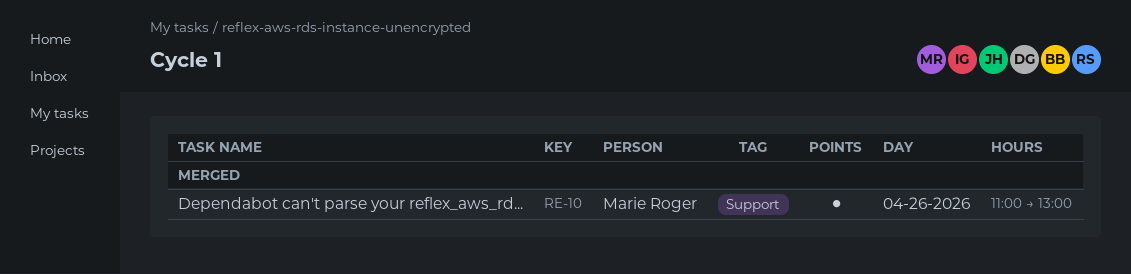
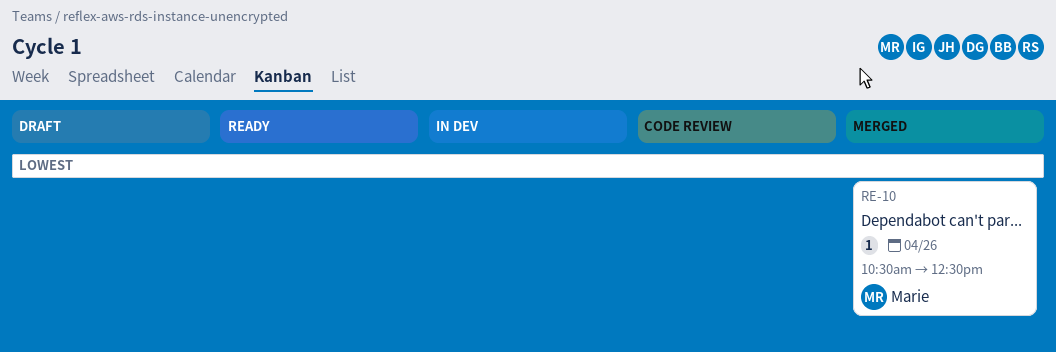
RE-10, begins: 11:00 -> 10:30
RE-10, ends: 13:00 -> 12:30

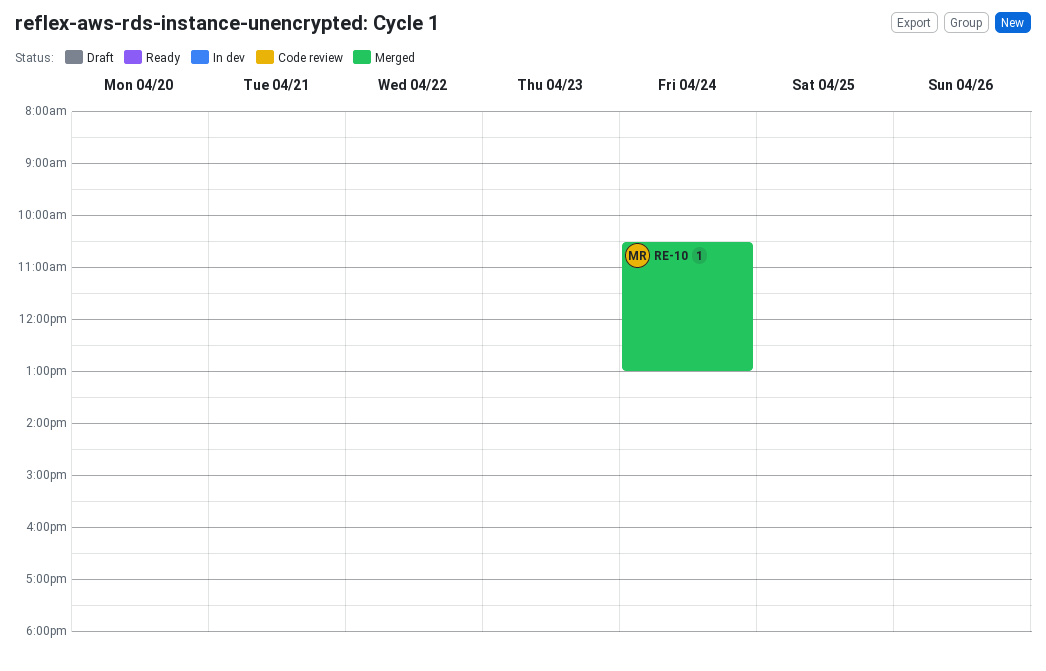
RE-10, day: Apr 26 -> Apr 24
RE-10, ends: 12:30 -> 13:00

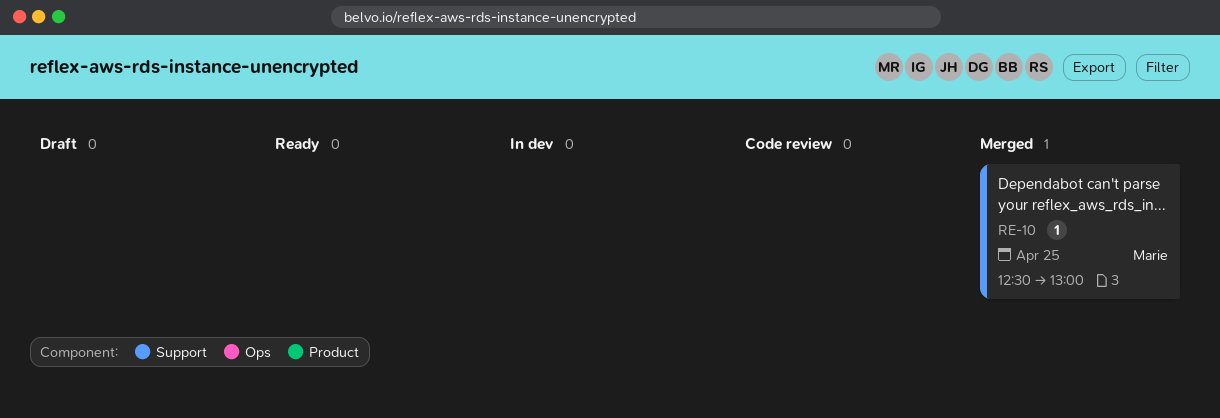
RE-10, day: Apr 24 -> Apr 25
RE-10, begins: 10:30 -> 12:30

